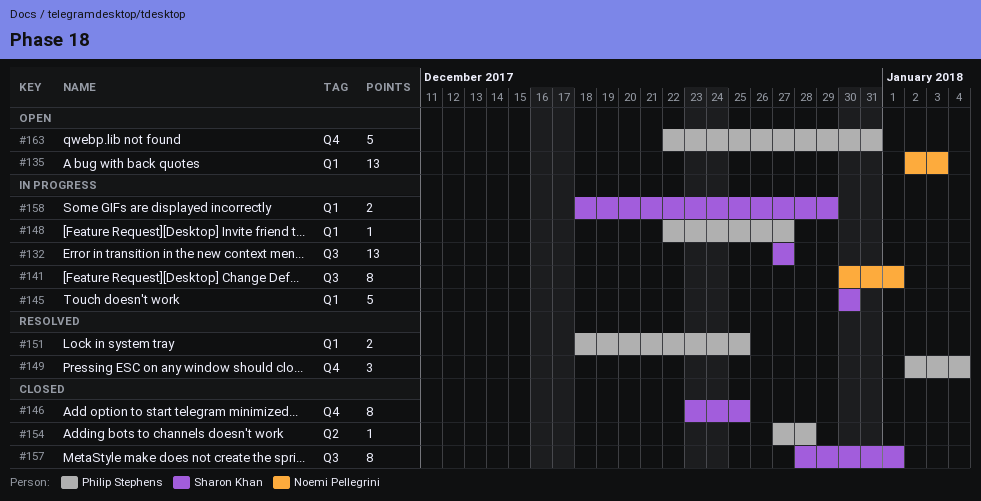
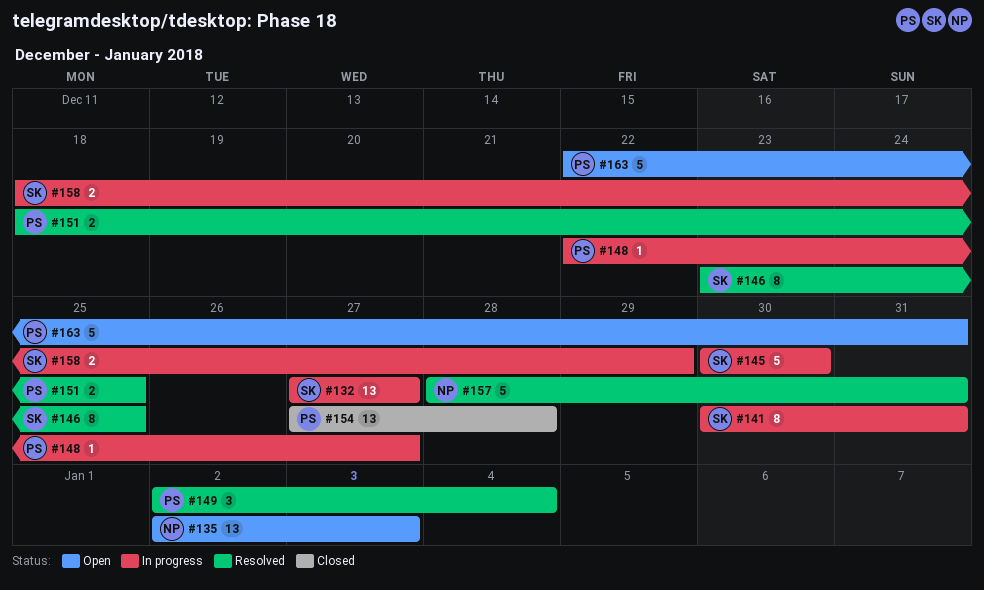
#141, owner: Noemi Pellegrini -> Sharon Khan
#141, due: Jan 1 -> Dec 31
#146, status: Closed -> Resolved
#154, estimate: 1 -> 13
#157, status: Closed -> Resolved
#157, owner: Sharon Khan -> Noemi Pellegrini
#157, estimate: 8 -> 5
#157, due: Jan 1 -> Dec 31

